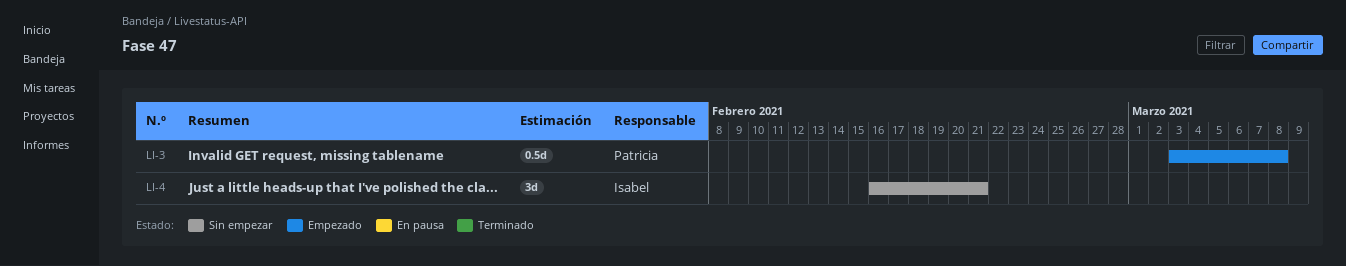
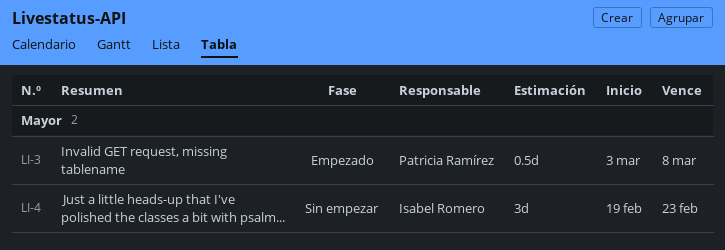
LI-4, start: Feb 16 -> Feb 19
LI-4, due: Feb 21 -> Feb 23

